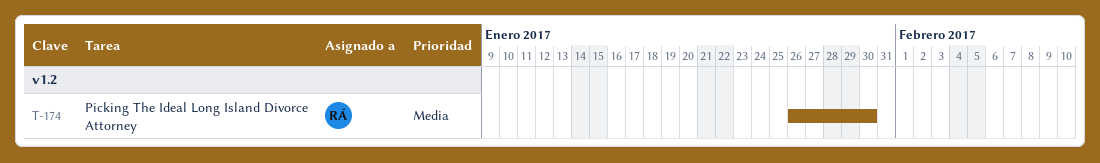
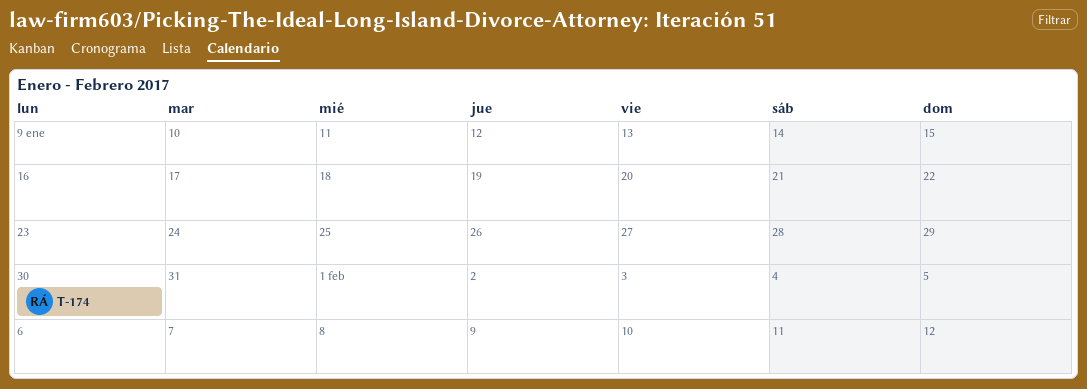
T-174, start: Jan 26 -> Jan 30

